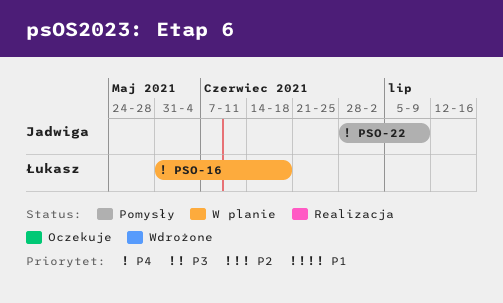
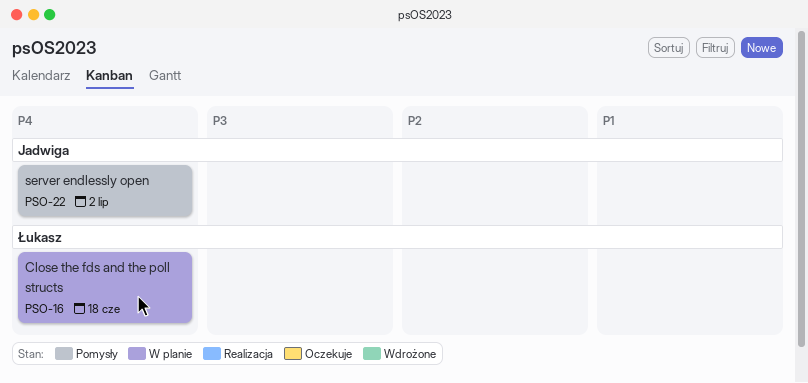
PSO-22, due: Jul 9 -> Jul 2

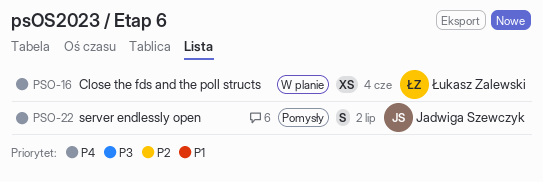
PSO-16, due: Jun 18 -> Jun 4

